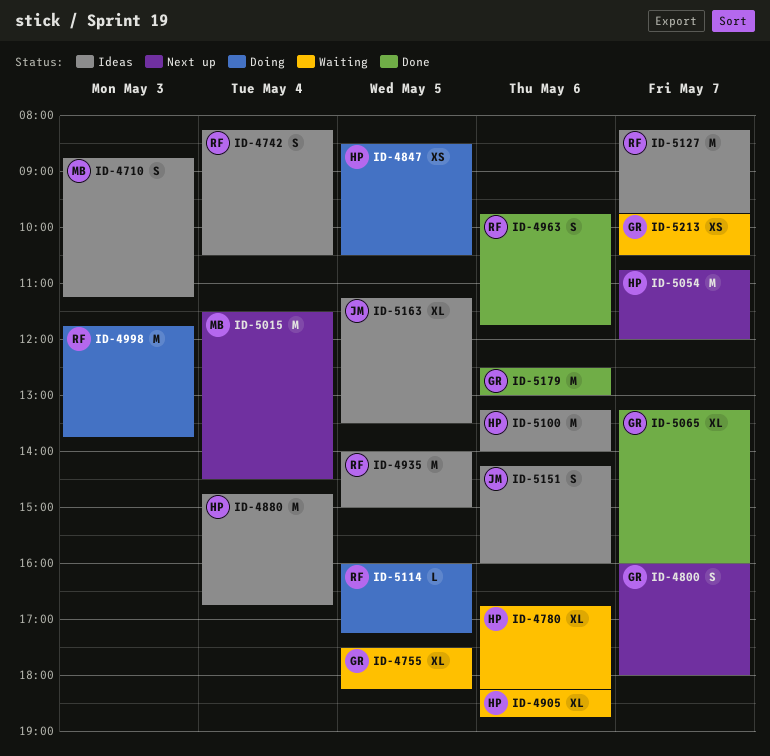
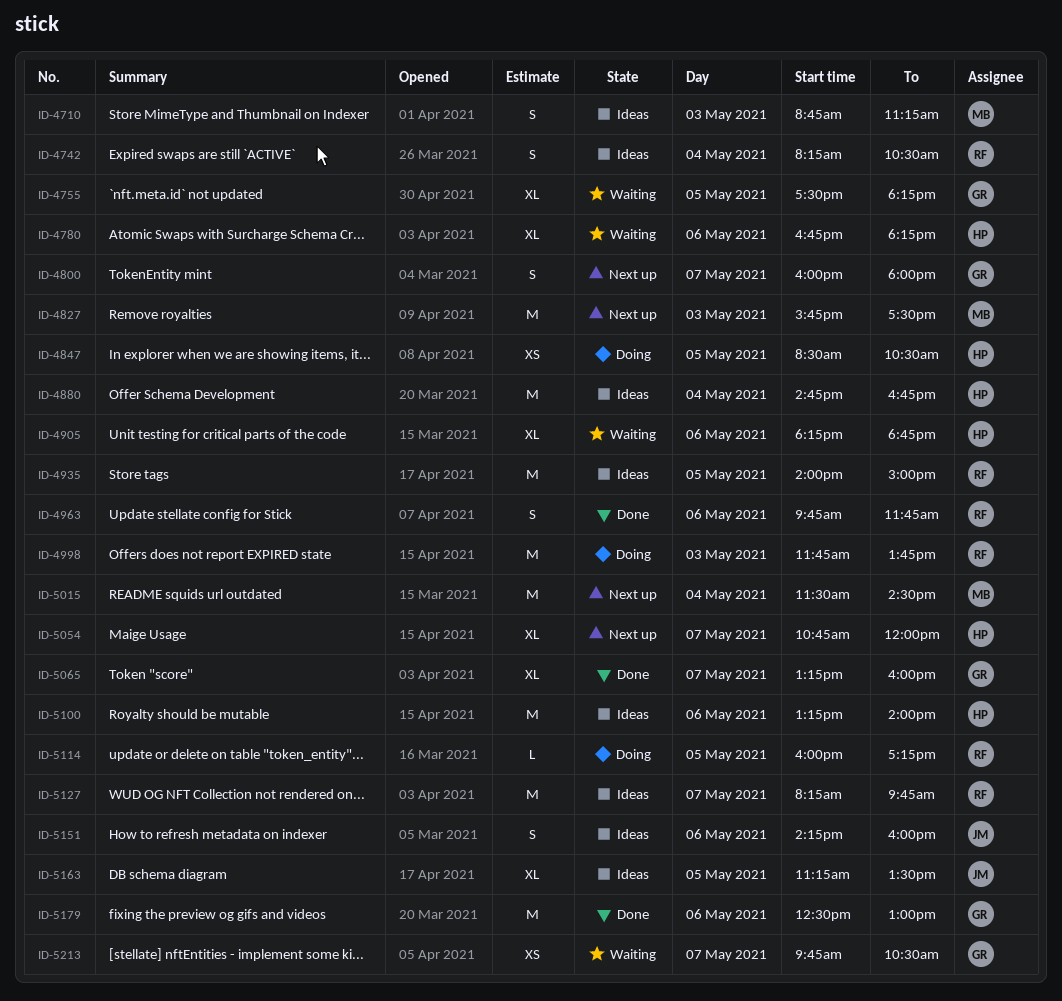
ID-4827: none -> present
ID-5054, estimate: M -> XL

